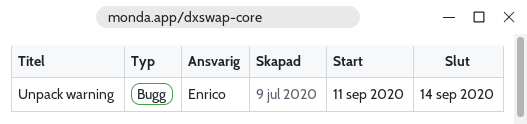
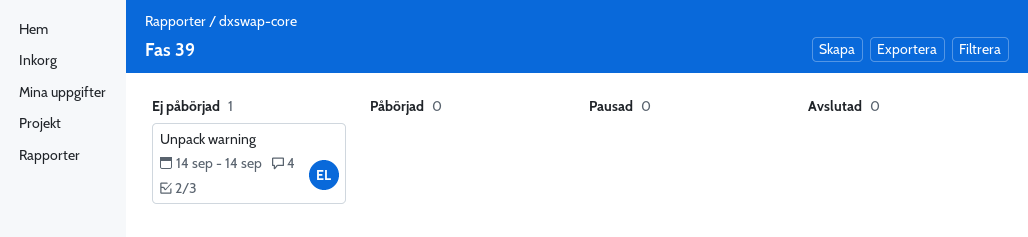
Unpack warning, start: Sep 11 -> Sep 14

